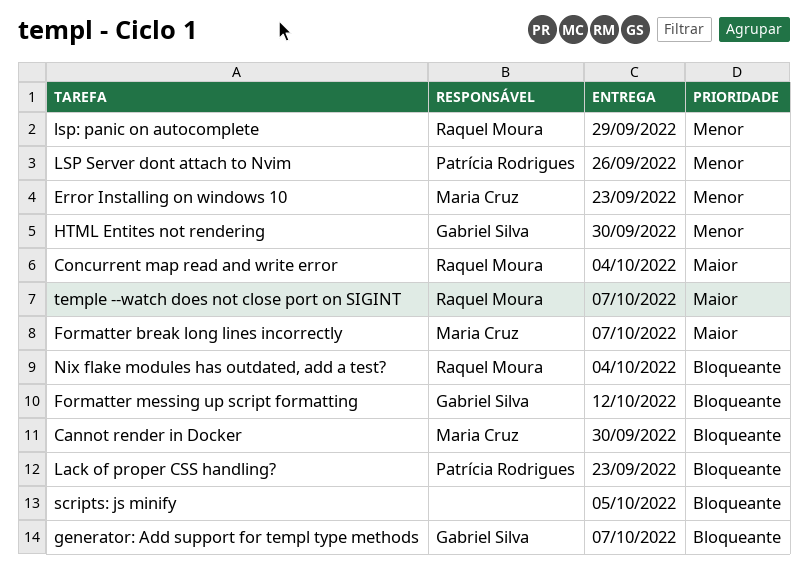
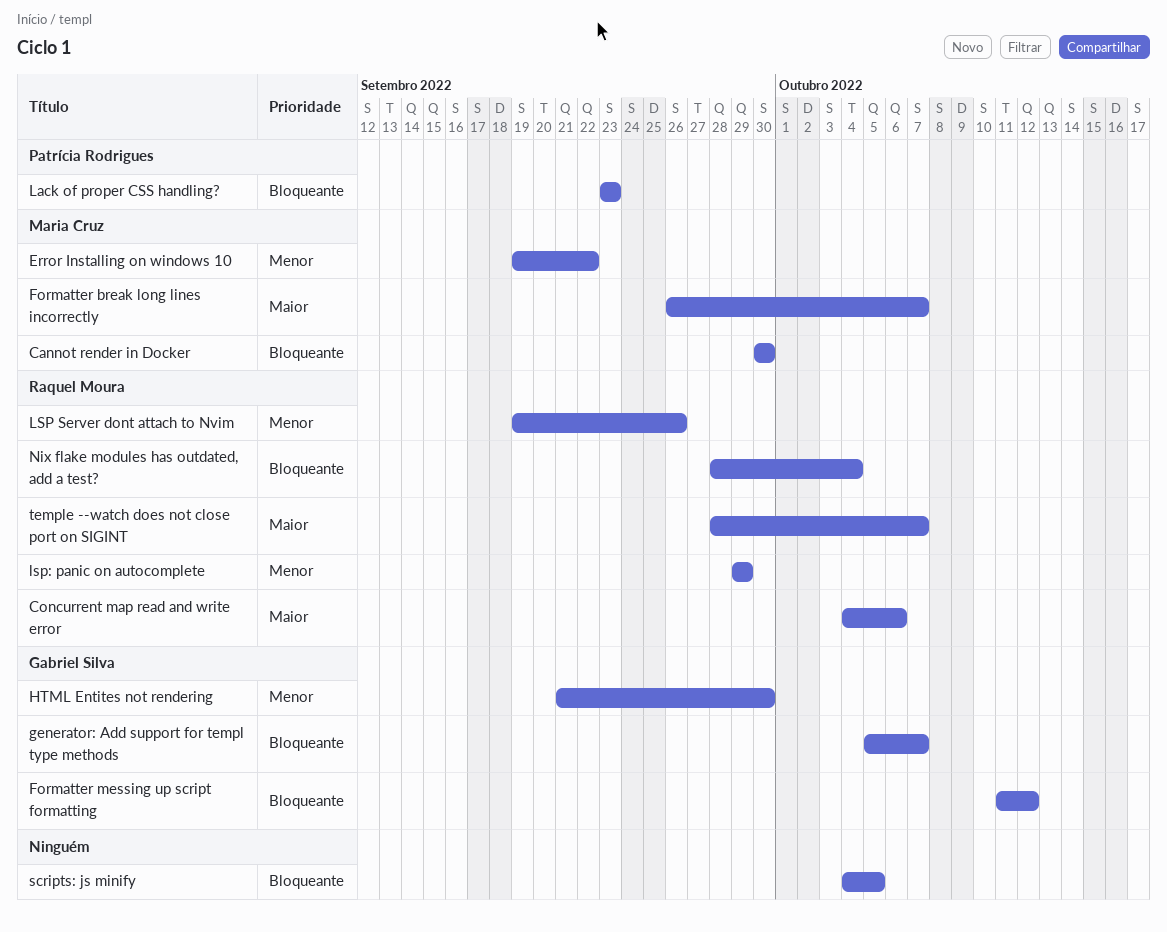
Concurrent map read and write error, due: Oct 4 -> Oct 6
Error Installing on windows 10, due: Sep 23 -> Sep 22
LSP Server dont attach to Nvim, owner: Patrícia Rodrigues -> Raquel Moura

